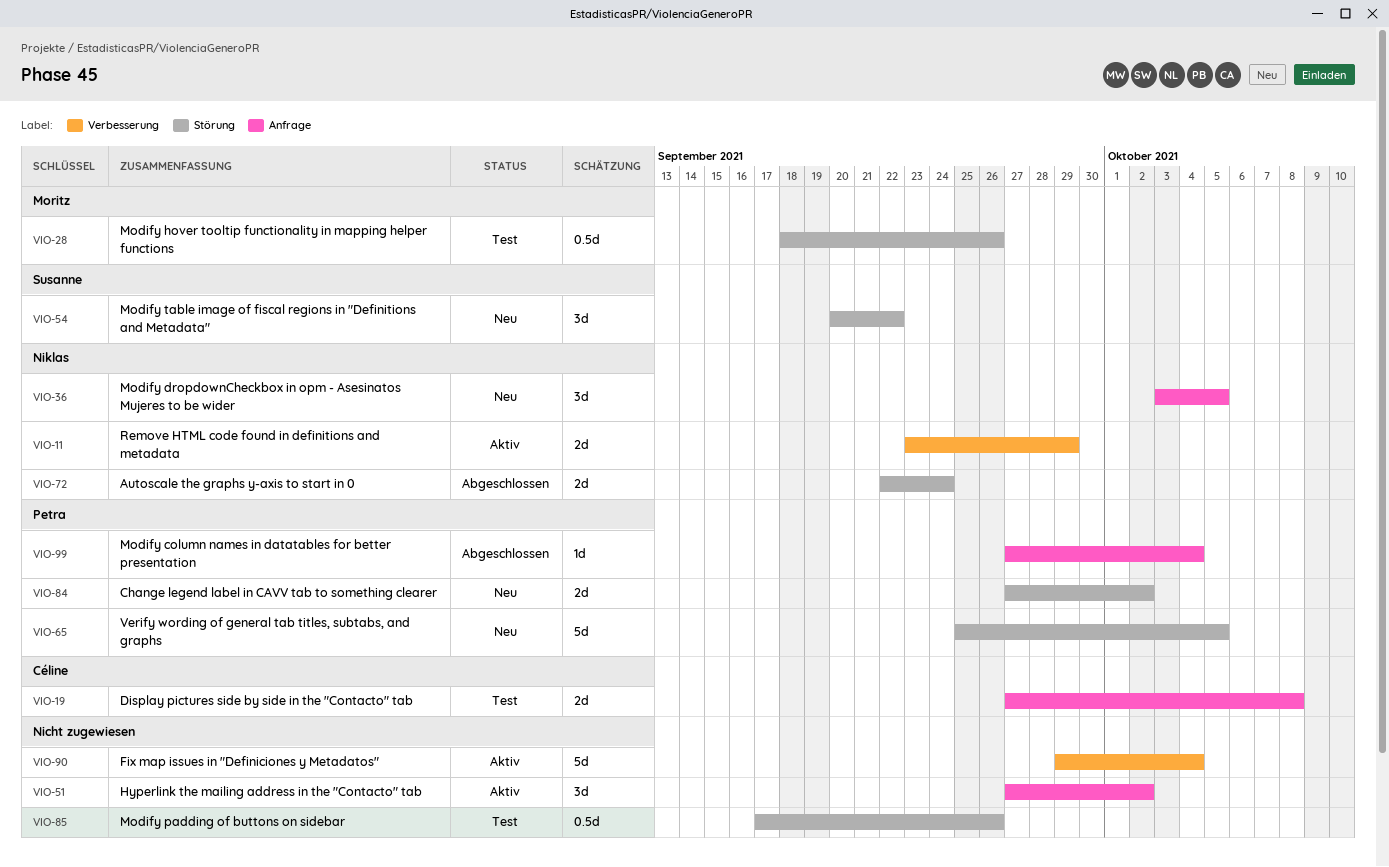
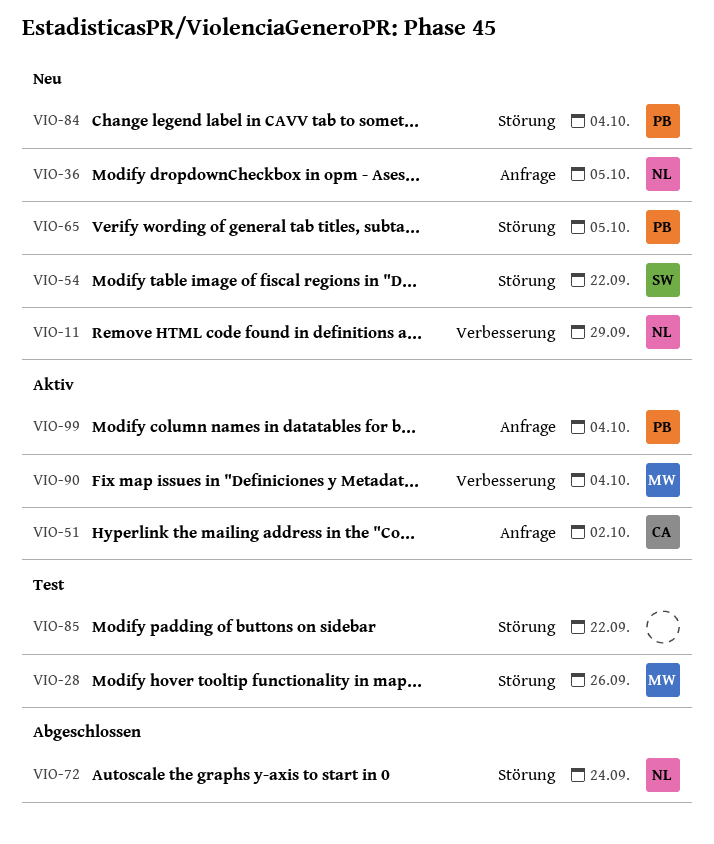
VIO-11, status: Aktiv -> Neu
VIO-19: present -> none
VIO-51, owner: none -> Céline
VIO-84, due: Oct 2 -> Oct 4
VIO-85, due: Sep 26 -> Sep 22
VIO-90, owner: none -> Moritz
VIO-99, status: Abgeschlossen -> Aktiv

